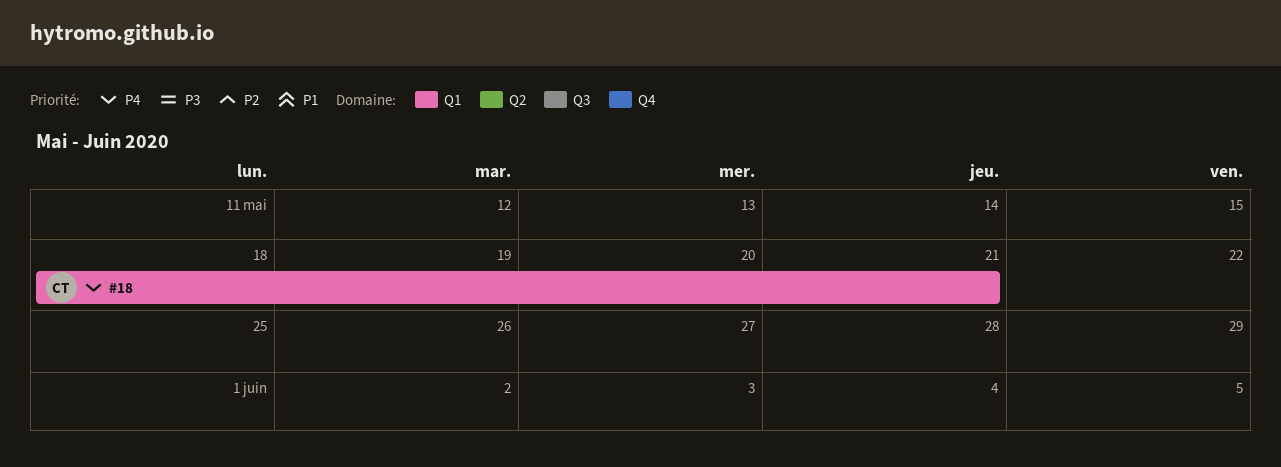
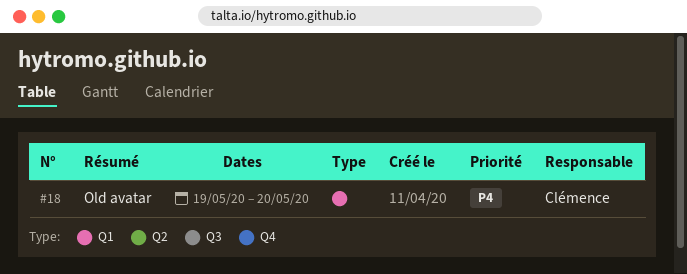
#18, start: May 18 -> May 19
#18, due: May 21 -> May 20

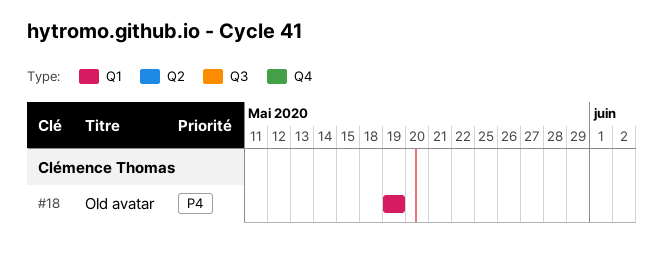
#18, due: May 20 -> May 19

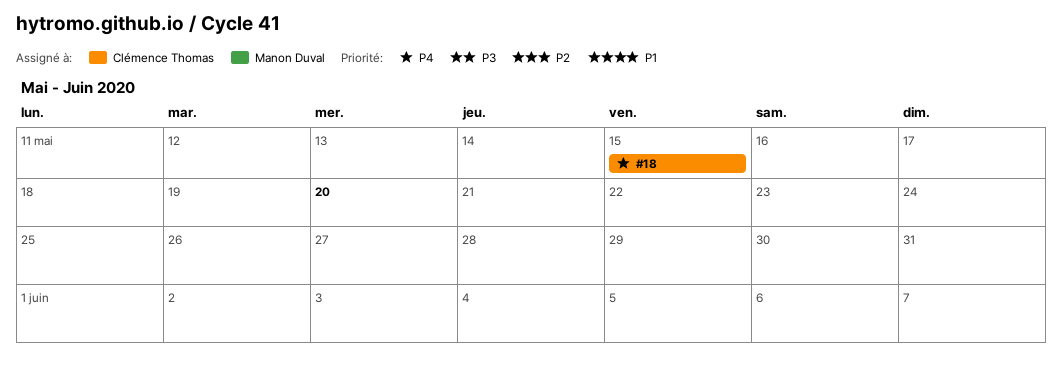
#18, start: May 19 -> May 15
#18, due: May 19 -> May 15

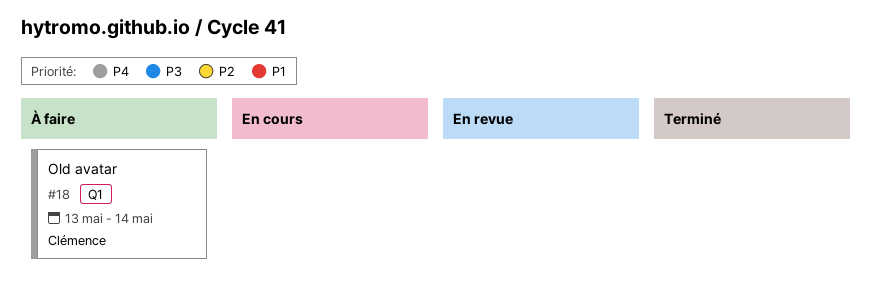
#18, start: May 15 -> May 13
#18, due: May 15 -> May 14

